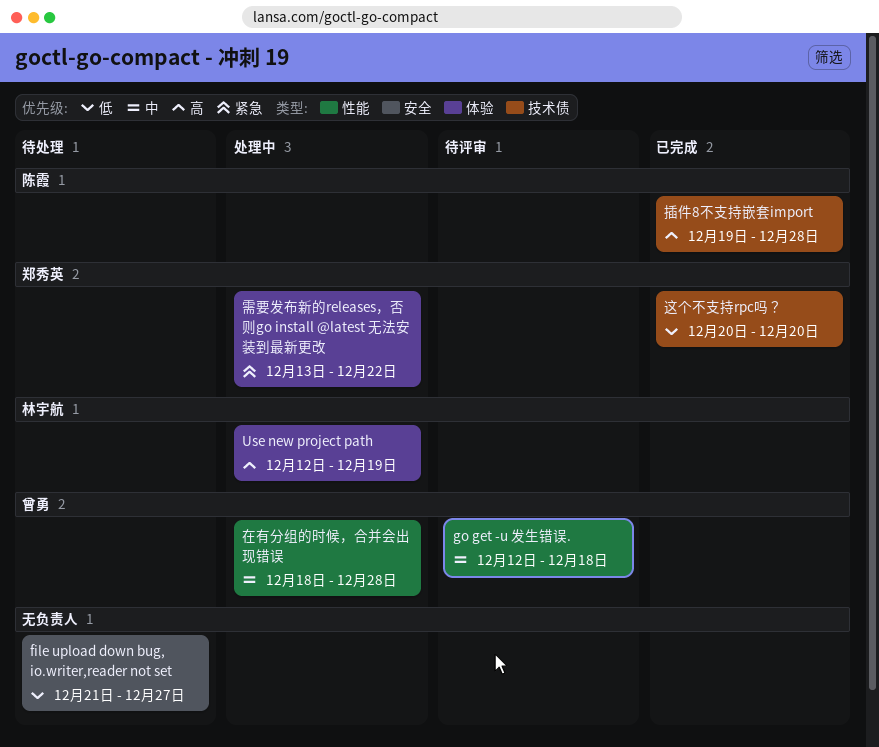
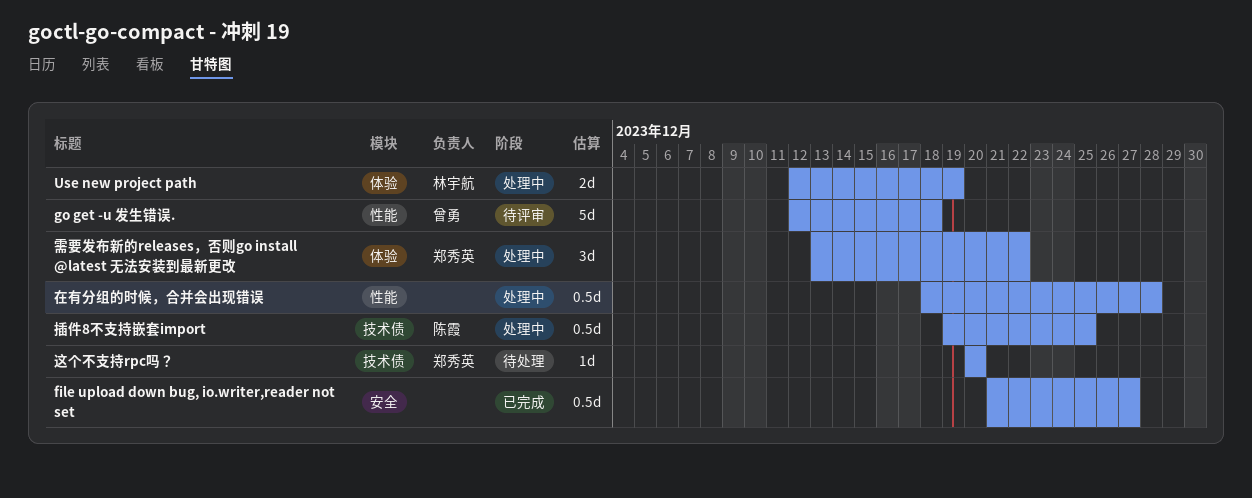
file upload down bug, io.writer,reader not set, status: 待处理 -> 已完成
在有分组的时候，合并会出现错误, owner: 曾勇 -> none
插件8不支持嵌套import, status: 已完成 -> 处理中
插件8不支持嵌套import, due: Dec 28 -> Dec 25
这个不支持rpc吗？, status: 已完成 -> 待处理

